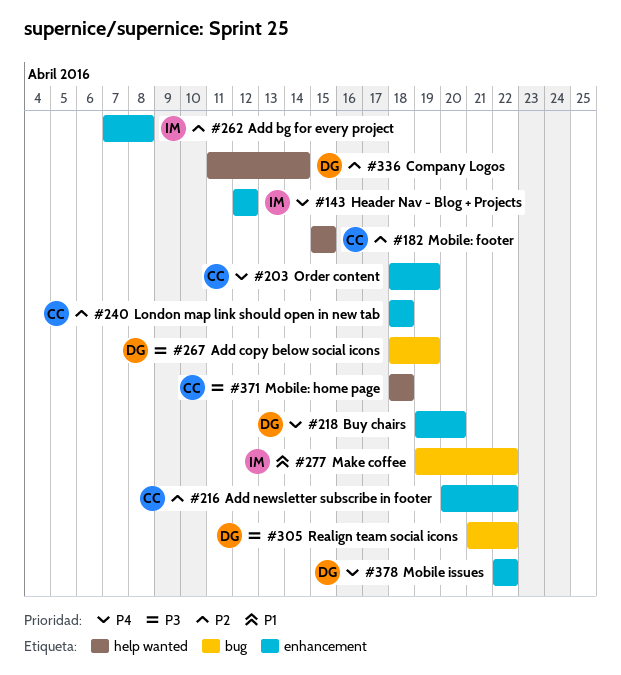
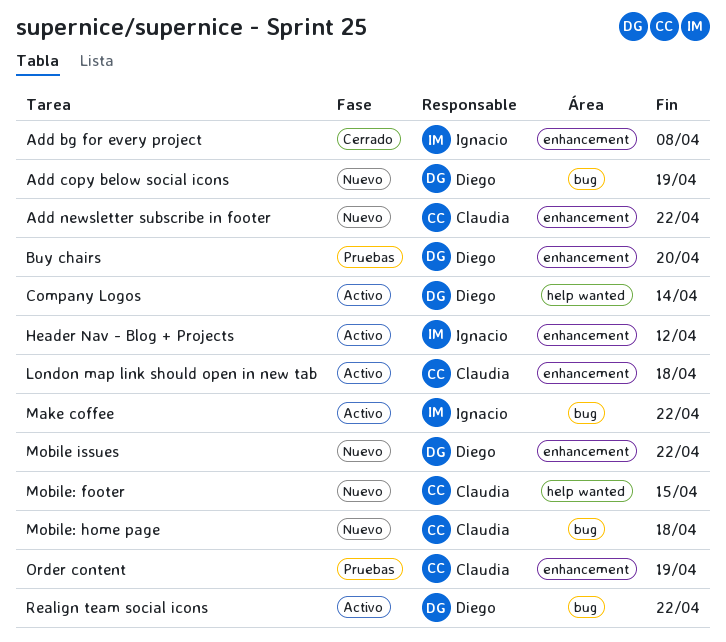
Mobile: home page, label: help wanted -> bug

